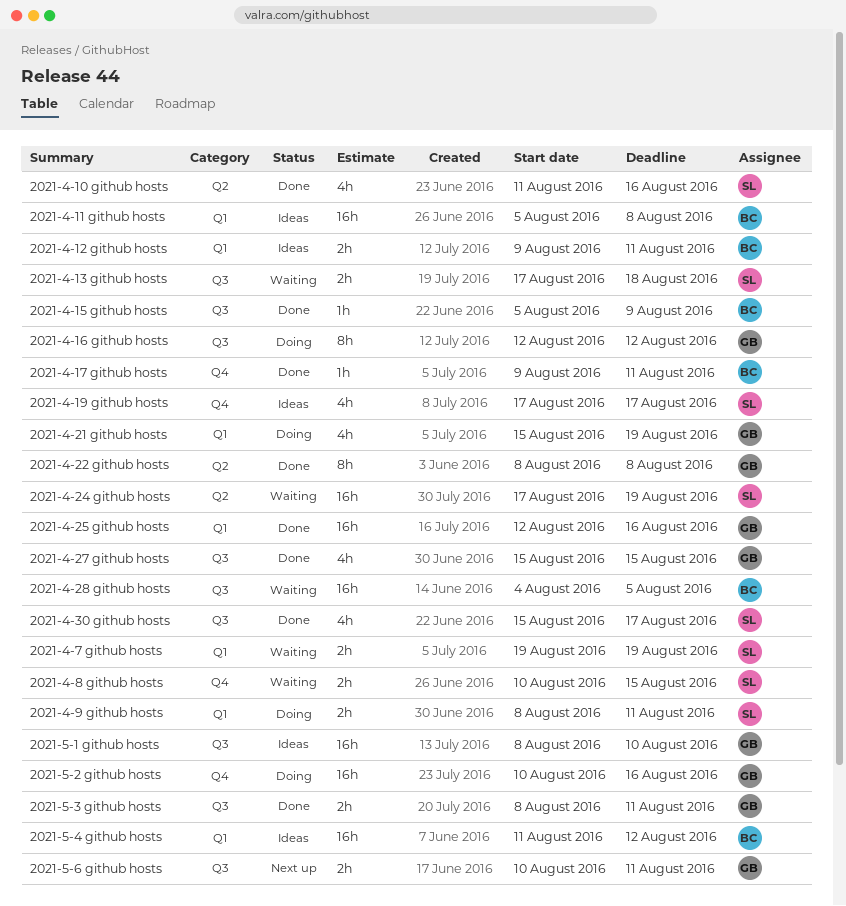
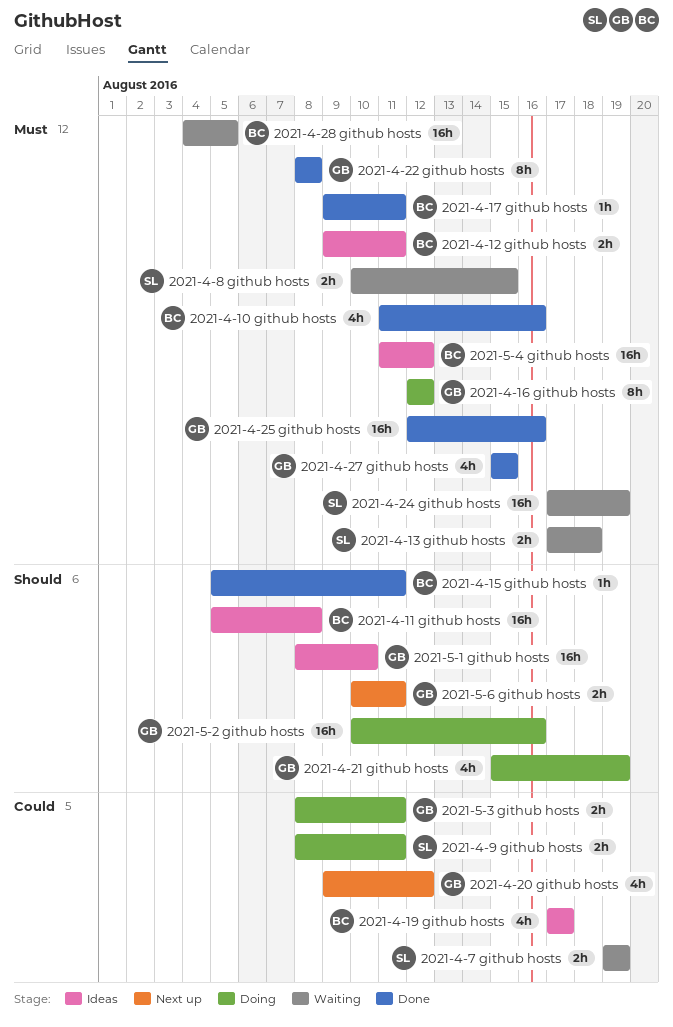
2021-4-10 github hosts, owner: SL -> BC
2021-4-15 github hosts, due: Aug 9 -> Aug 11
2021-4-19 github hosts, owner: SL -> BC
2021-4-20 github hosts: none -> present
2021-4-30 github hosts: present -> none
2021-5-3 github hosts, status: Done -> Doing

